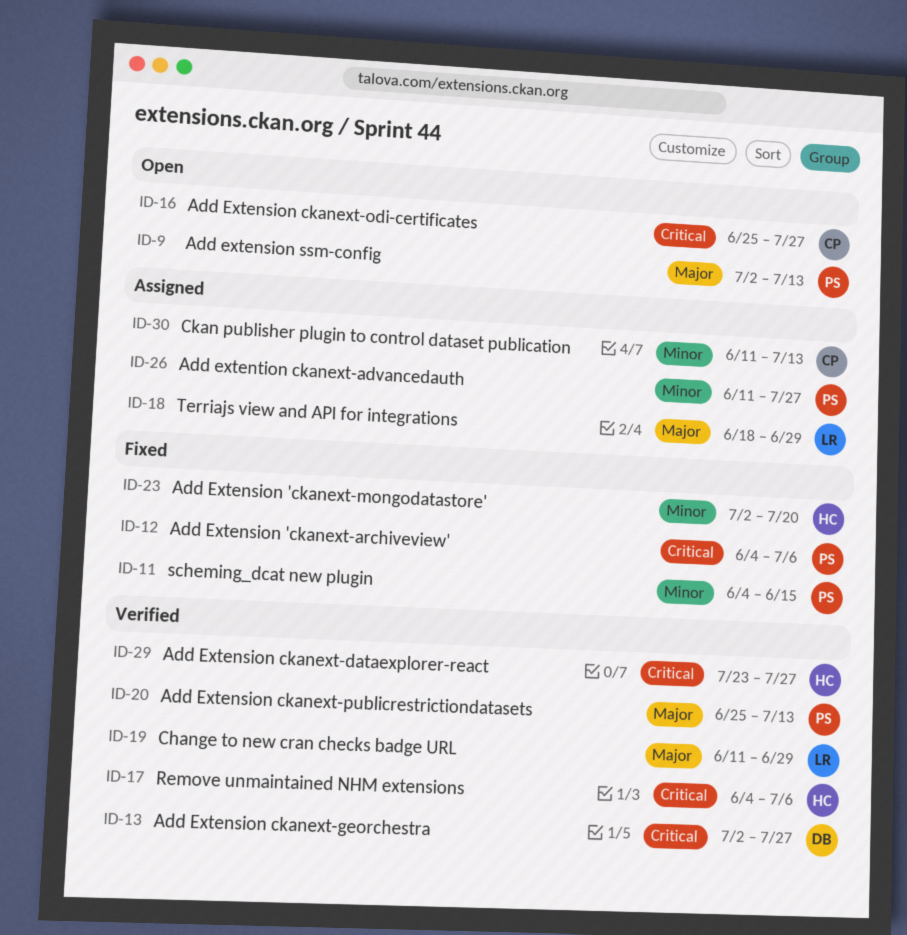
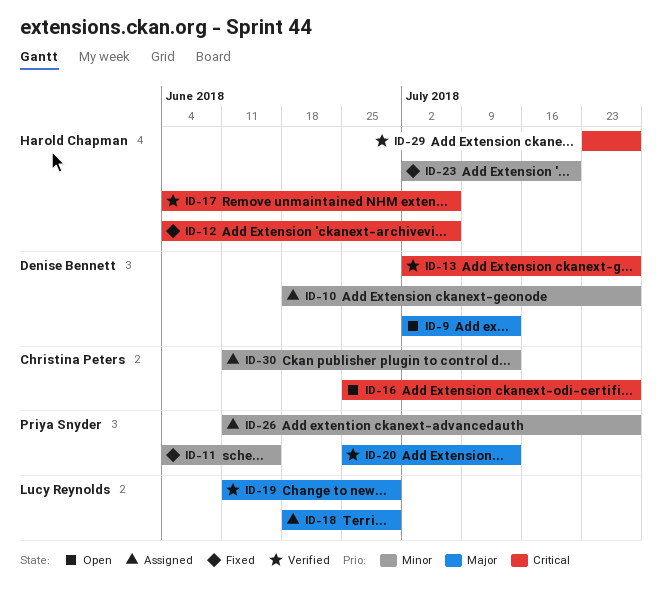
ID-9, owner: Priya Snyder -> Denise Bennett
ID-10: none -> present
ID-12, owner: Priya Snyder -> Harold Chapman

